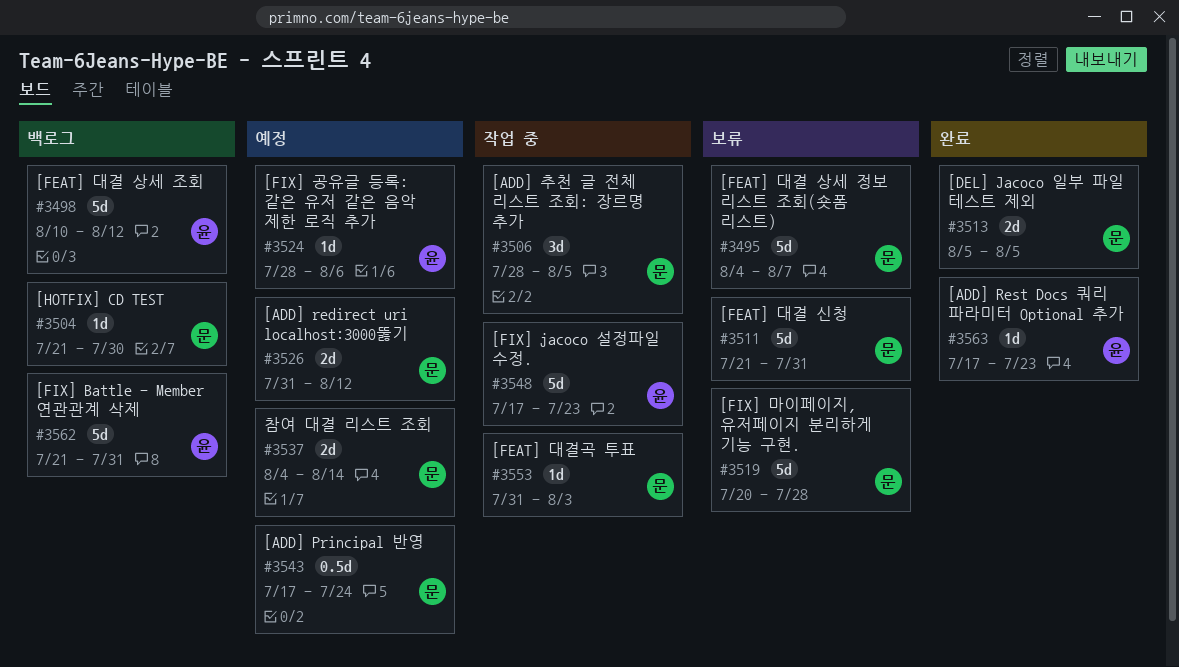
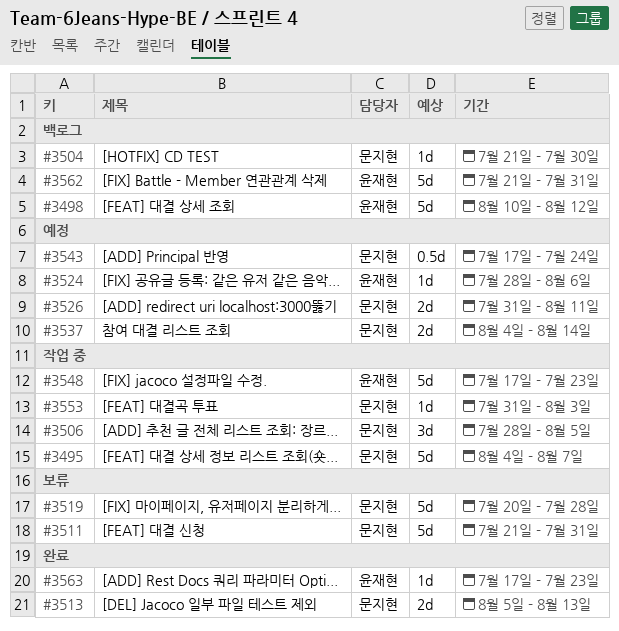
#3495, status: 보류 -> 작업 중
#3513, due: Aug 5 -> Aug 13
#3526, due: Aug 12 -> Aug 11

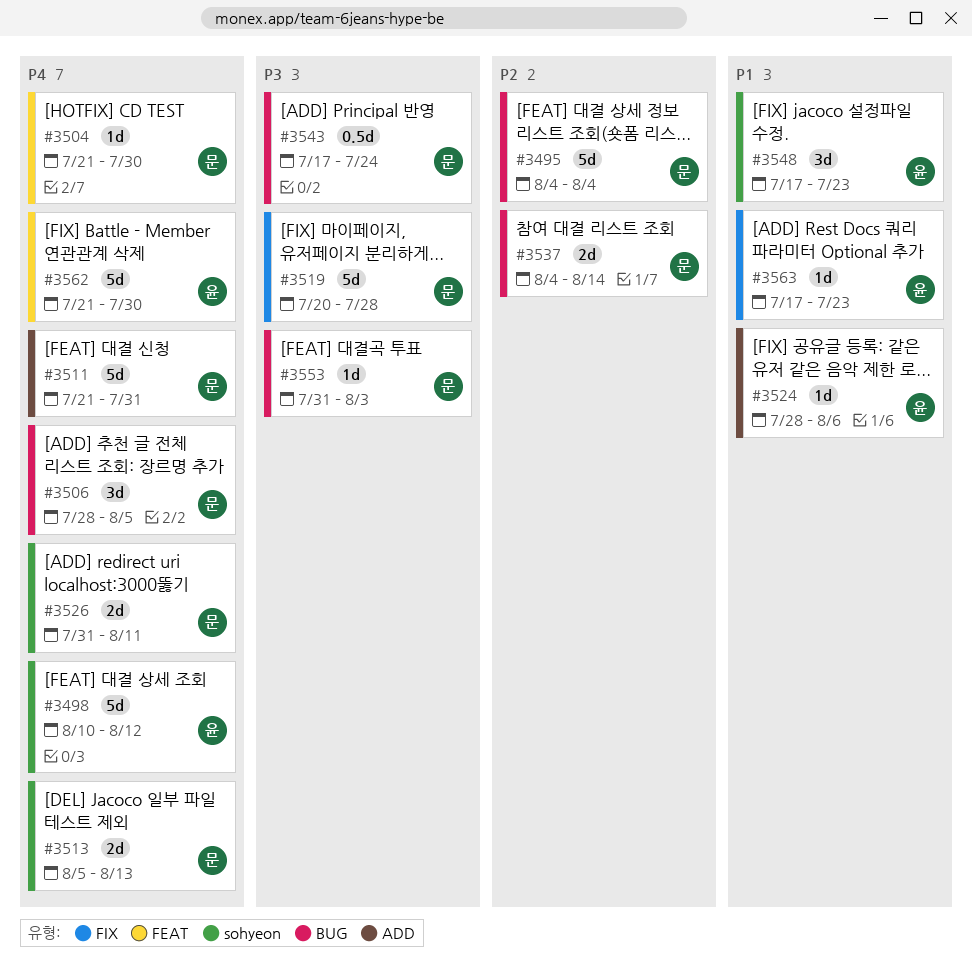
#3495, due: Aug 7 -> Aug 4
#3548, estimate: 5d -> 3d
#3562, due: Jul 31 -> Jul 30

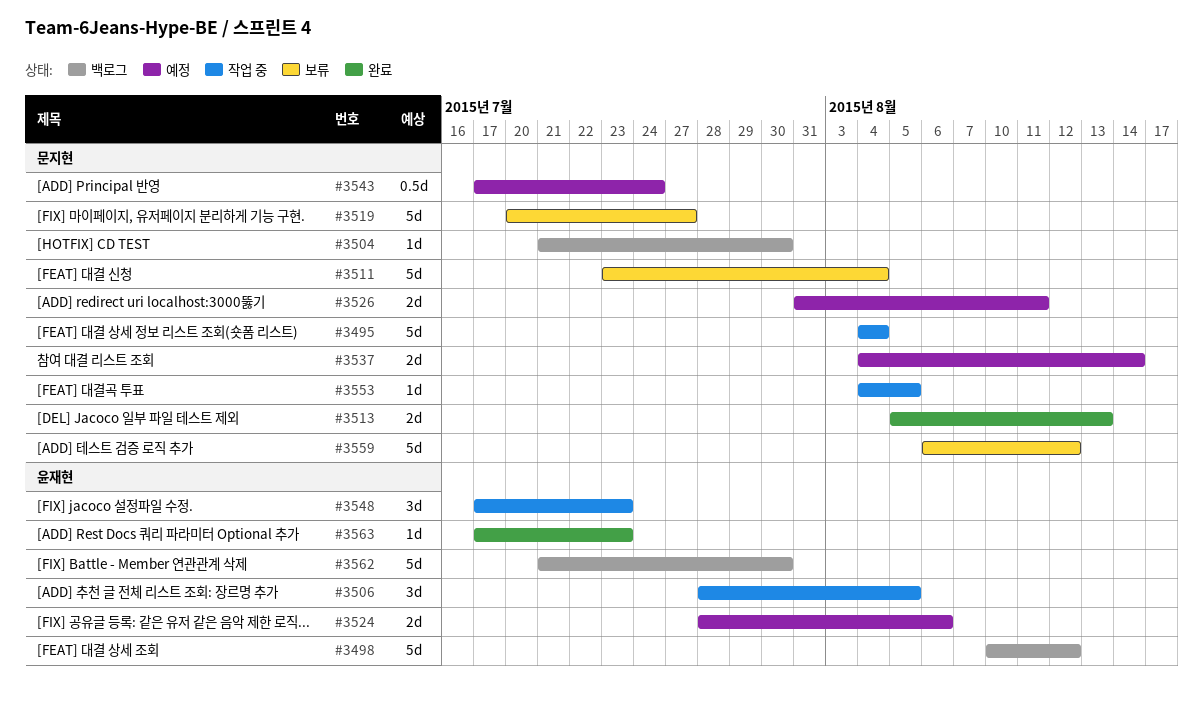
#3506, owner: 문지현 -> 윤재현
#3511, start: Jul 21 -> Jul 23
#3511, due: Jul 31 -> Aug 4
#3519, due: Jul 28 -> Jul 27
#3524, estimate: 1d -> 2d
#3553, start: Jul 31 -> Aug 4
#3553, due: Aug 3 -> Aug 5
#3559: none -> present

